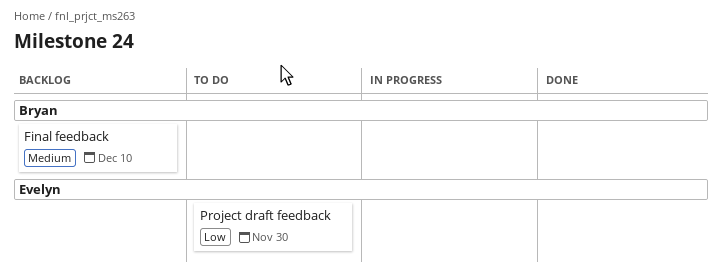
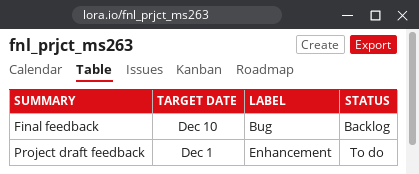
Project draft feedback, due: Nov 30 -> Dec 1

